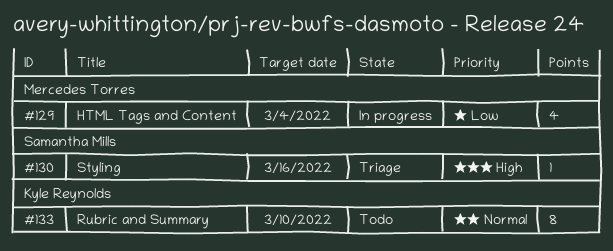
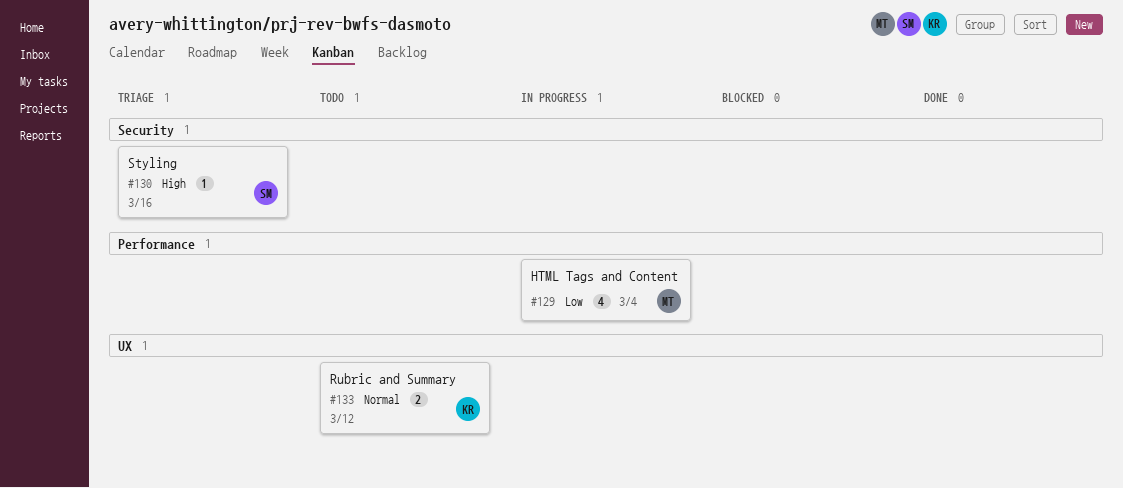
#133, estimate: 8 -> 2
#133, due: Mar 10 -> Mar 12

